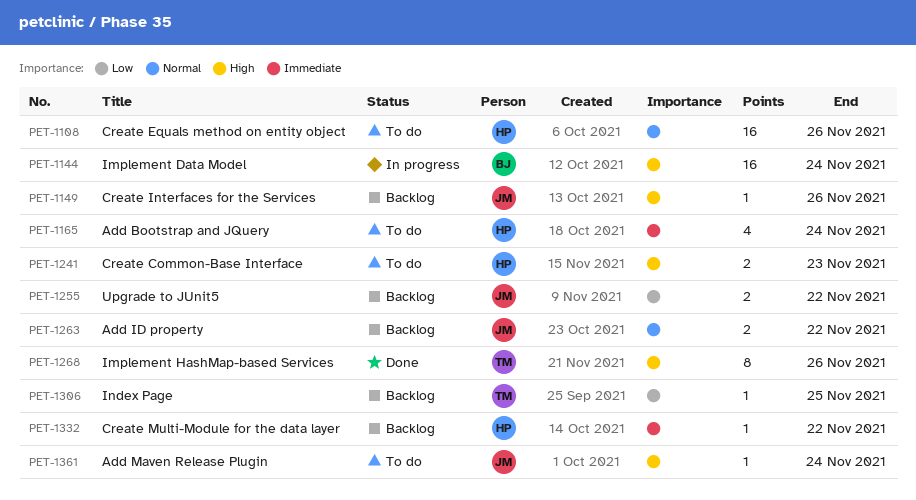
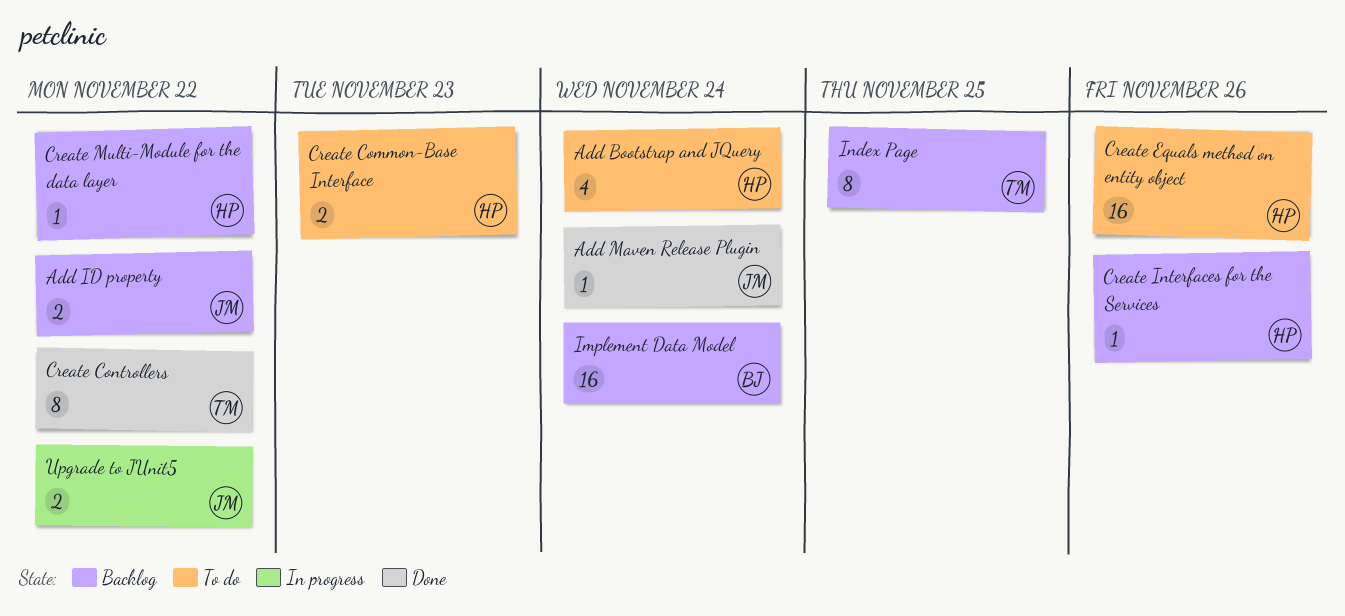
Add Maven Release Plugin, status: To do -> Done
Create Controllers: none -> present
Create Interfaces for the Services, owner: JM -> HP
Implement Data Model, status: In progress -> Backlog
Implement HashMap-based Services: present -> none
Index Page, estimate: 1 -> 8
Upgrade to JUnit5, status: Backlog -> In progress

